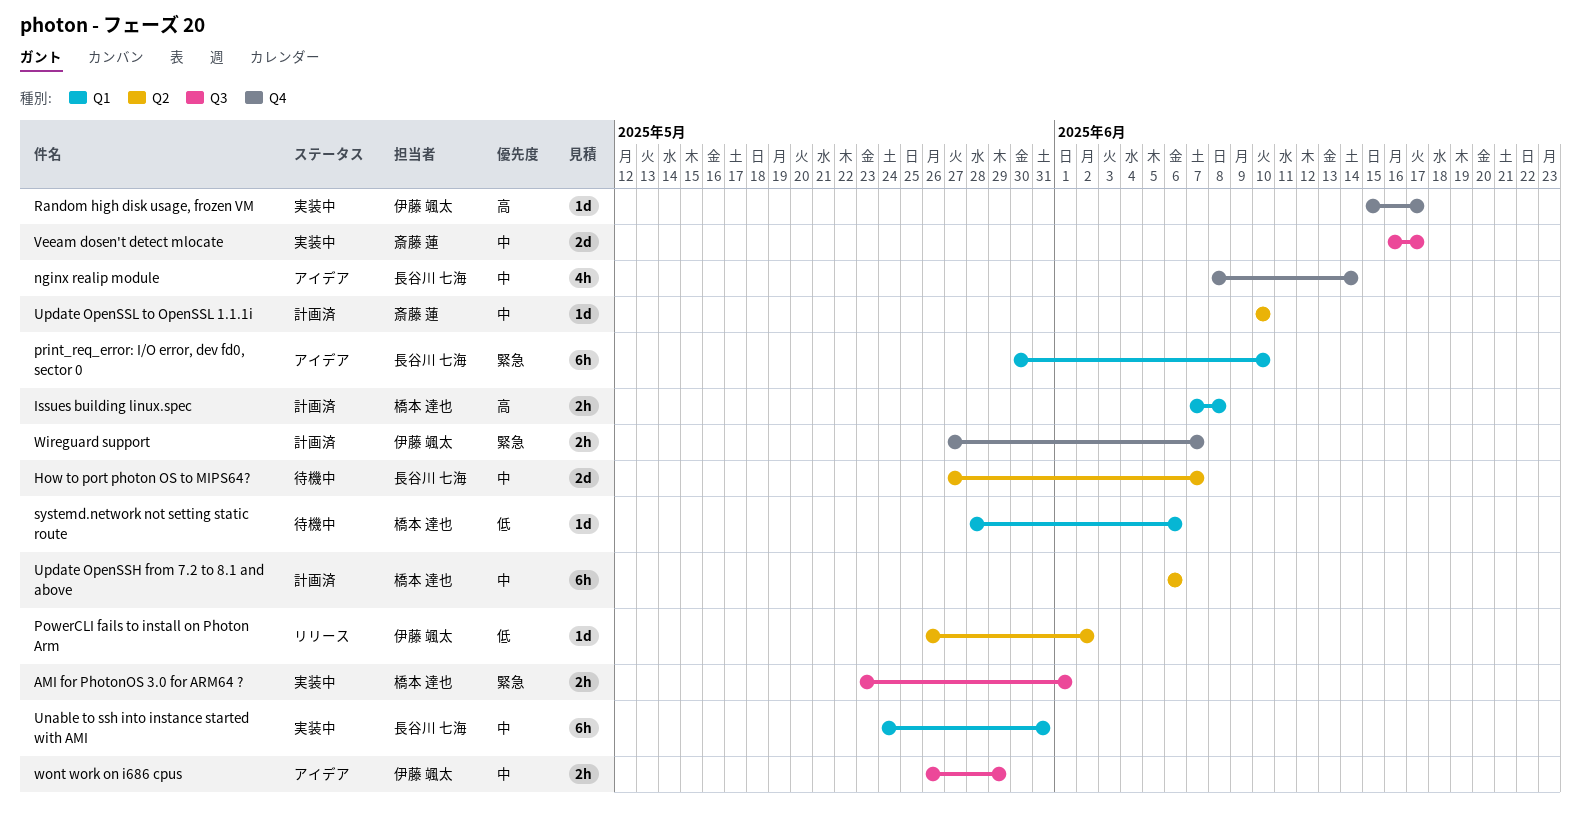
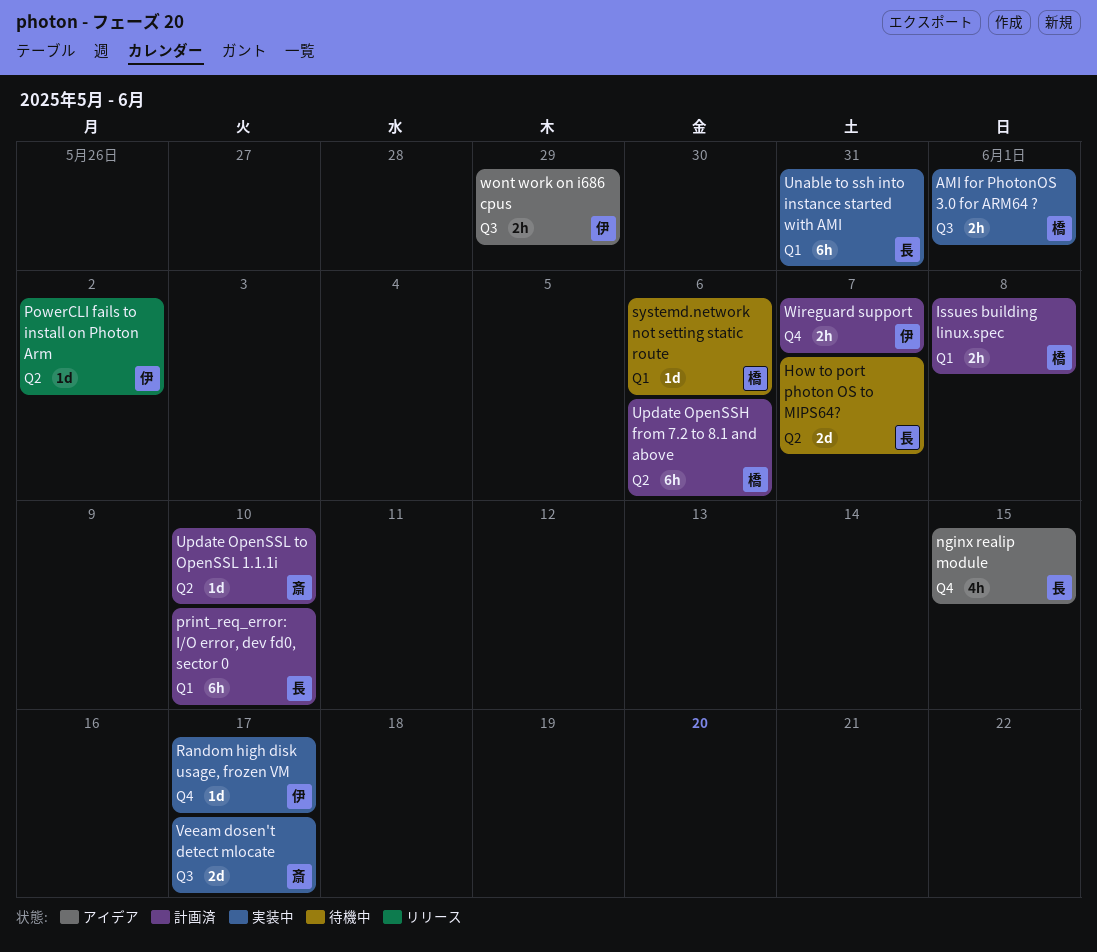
nginx realip module, due: Jun 14 -> Jun 15
print_req_error: I/O error, dev fd0, sector 0, status: アイデア -> 計画済

